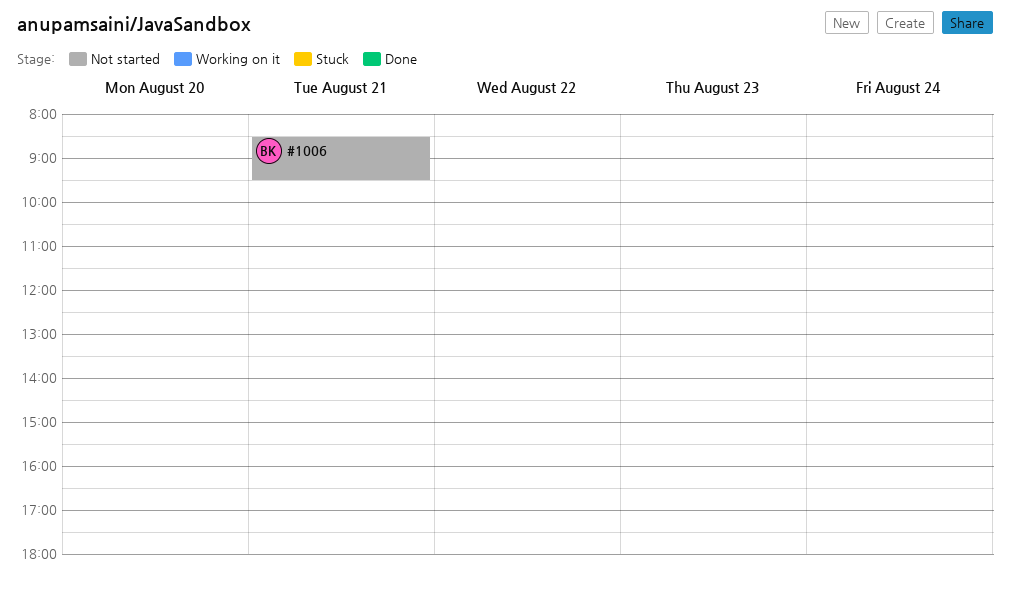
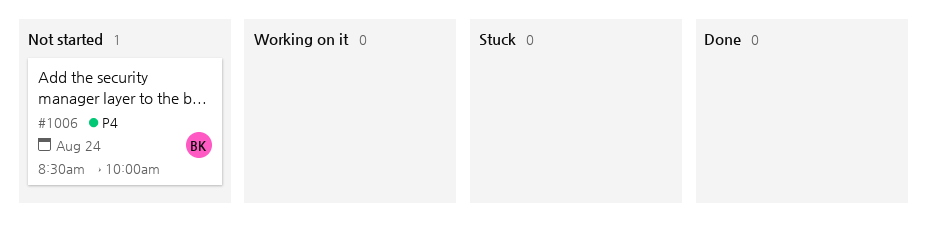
#1006, day: Aug 21 -> Aug 24
#1006, ends: 09:30 -> 10:00

